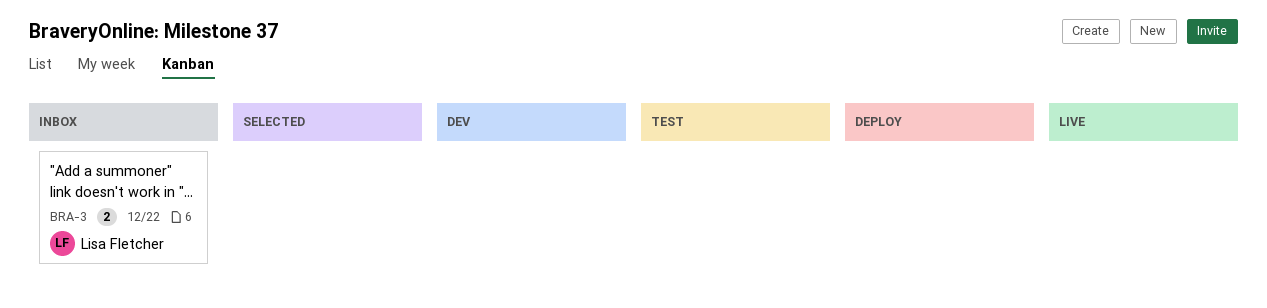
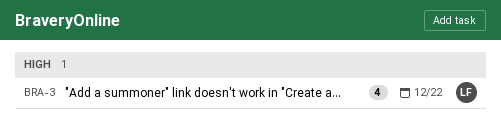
BRA-3, estimate: 2 -> 4

